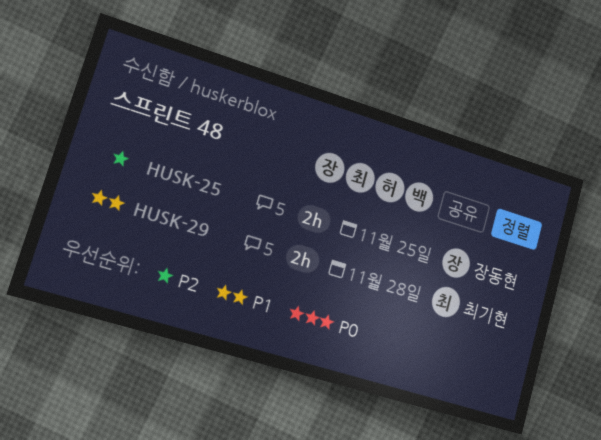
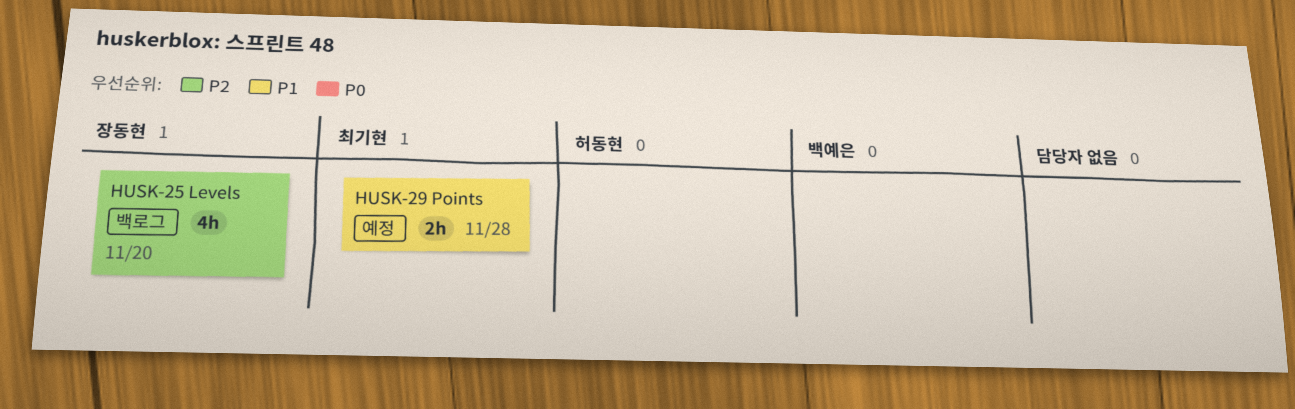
HUSK-25, estimate: 2h -> 4h
HUSK-25, due: Nov 25 -> Nov 20

